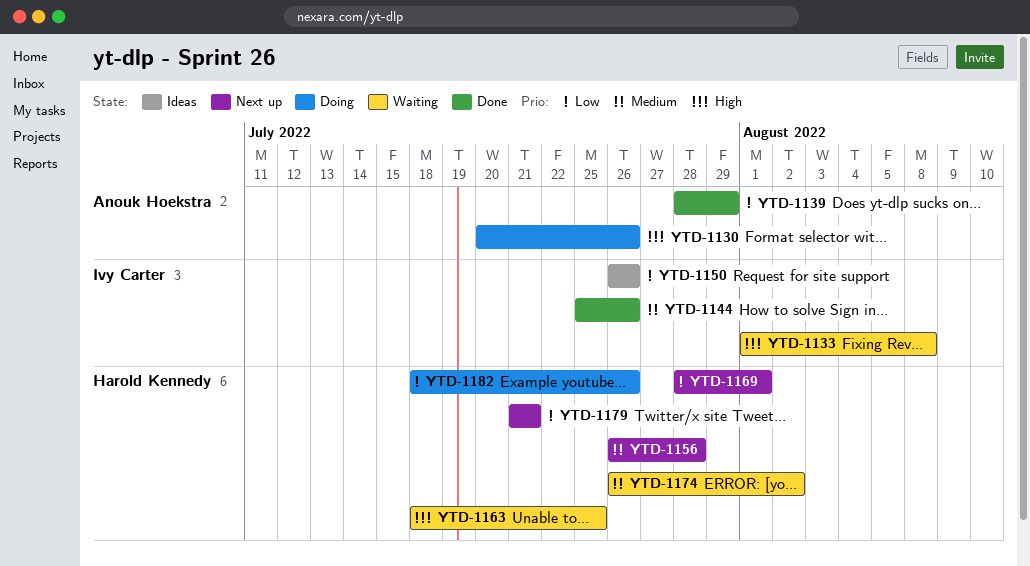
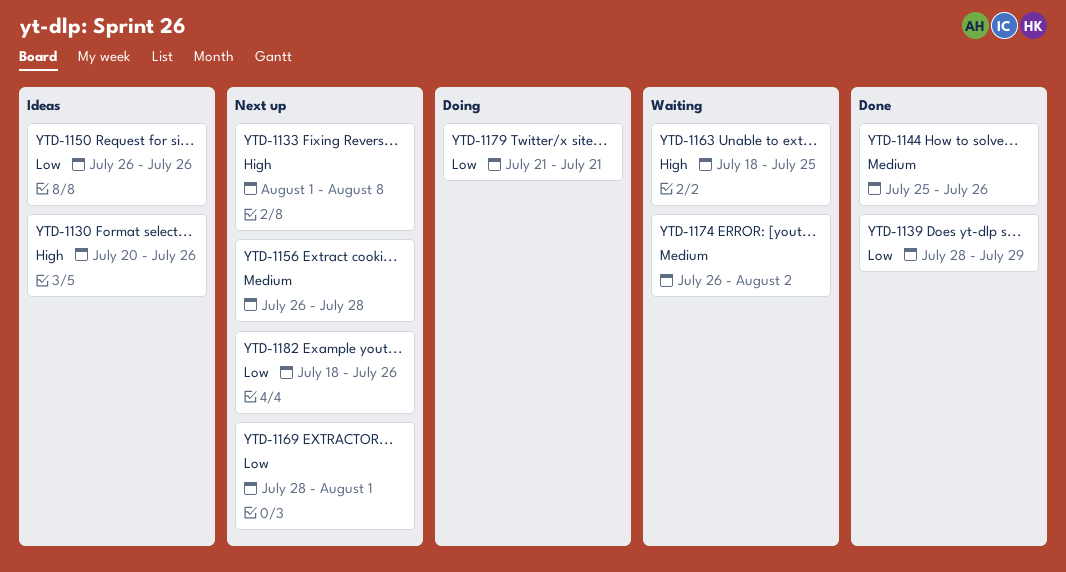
YTD-1130, status: Doing -> Ideas
YTD-1133, status: Waiting -> Next up
YTD-1179, status: Next up -> Doing
YTD-1182, status: Doing -> Next up

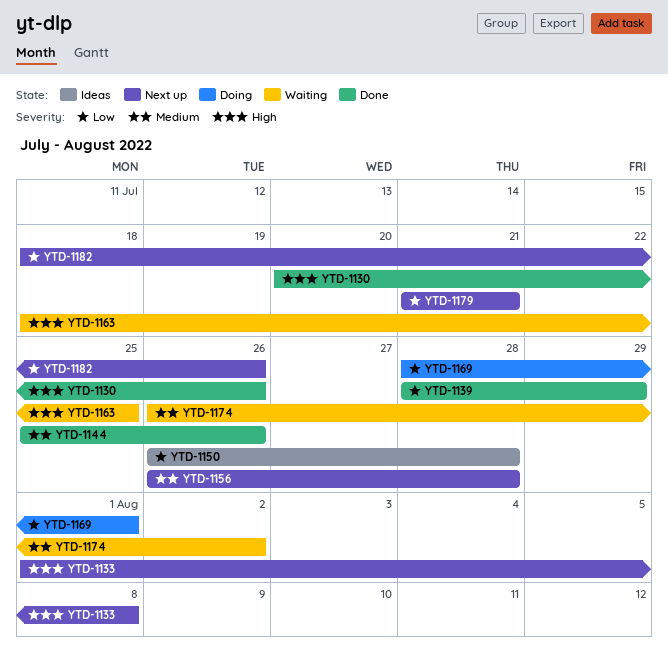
YTD-1130, status: Ideas -> Done
YTD-1150, due: Jul 26 -> Jul 28
YTD-1169, status: Next up -> Doing
YTD-1179, status: Doing -> Next up

